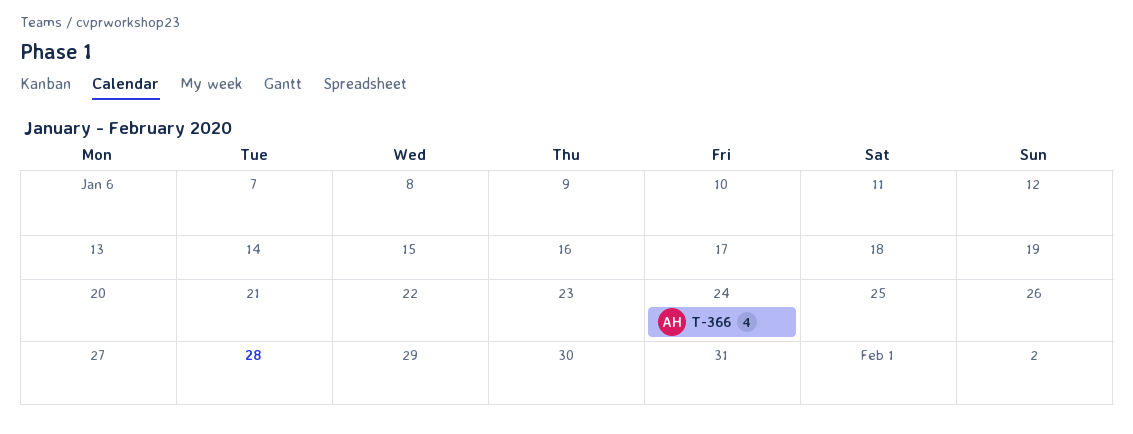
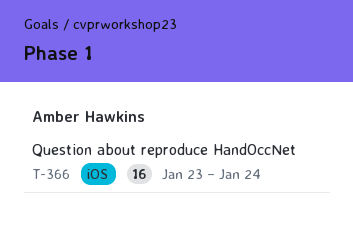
T-366, estimate: 4 -> 16
T-366, start: Jan 24 -> Jan 23

